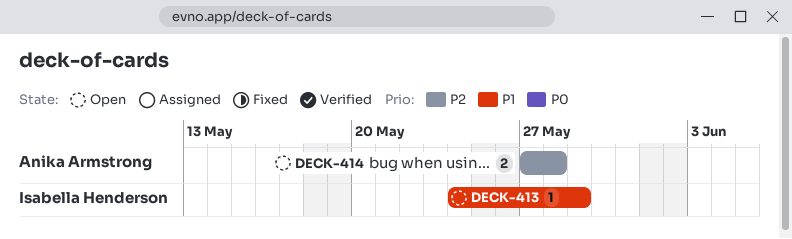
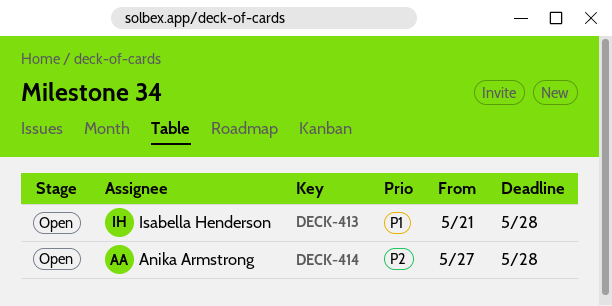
DECK-413, start: May 24 -> May 21
DECK-413, due: May 29 -> May 28

